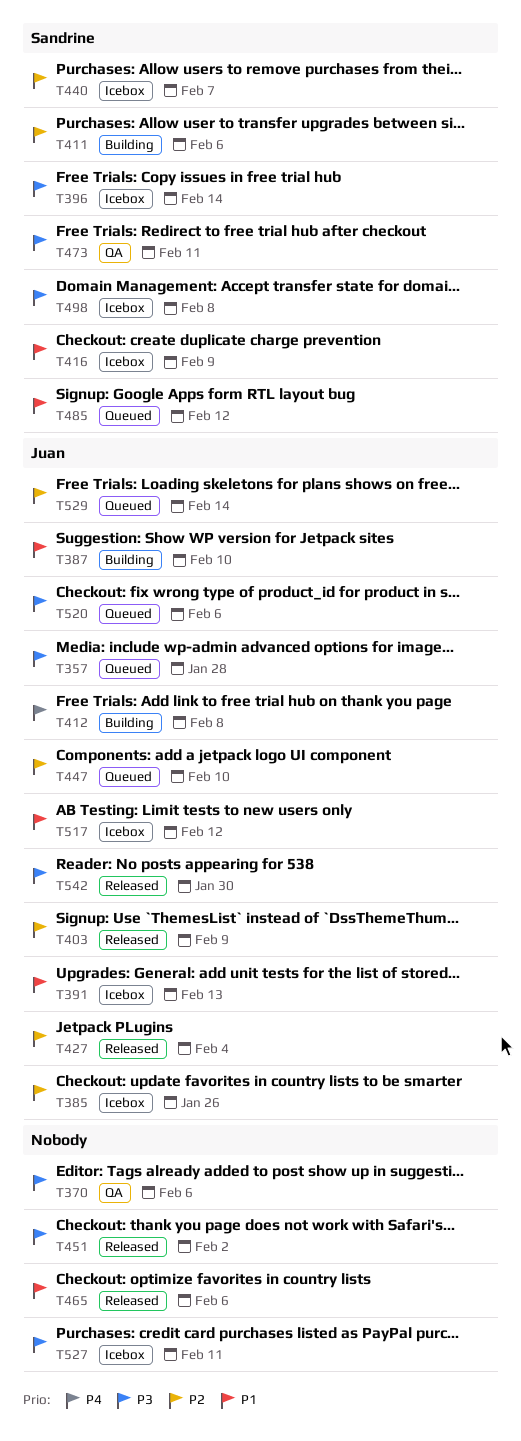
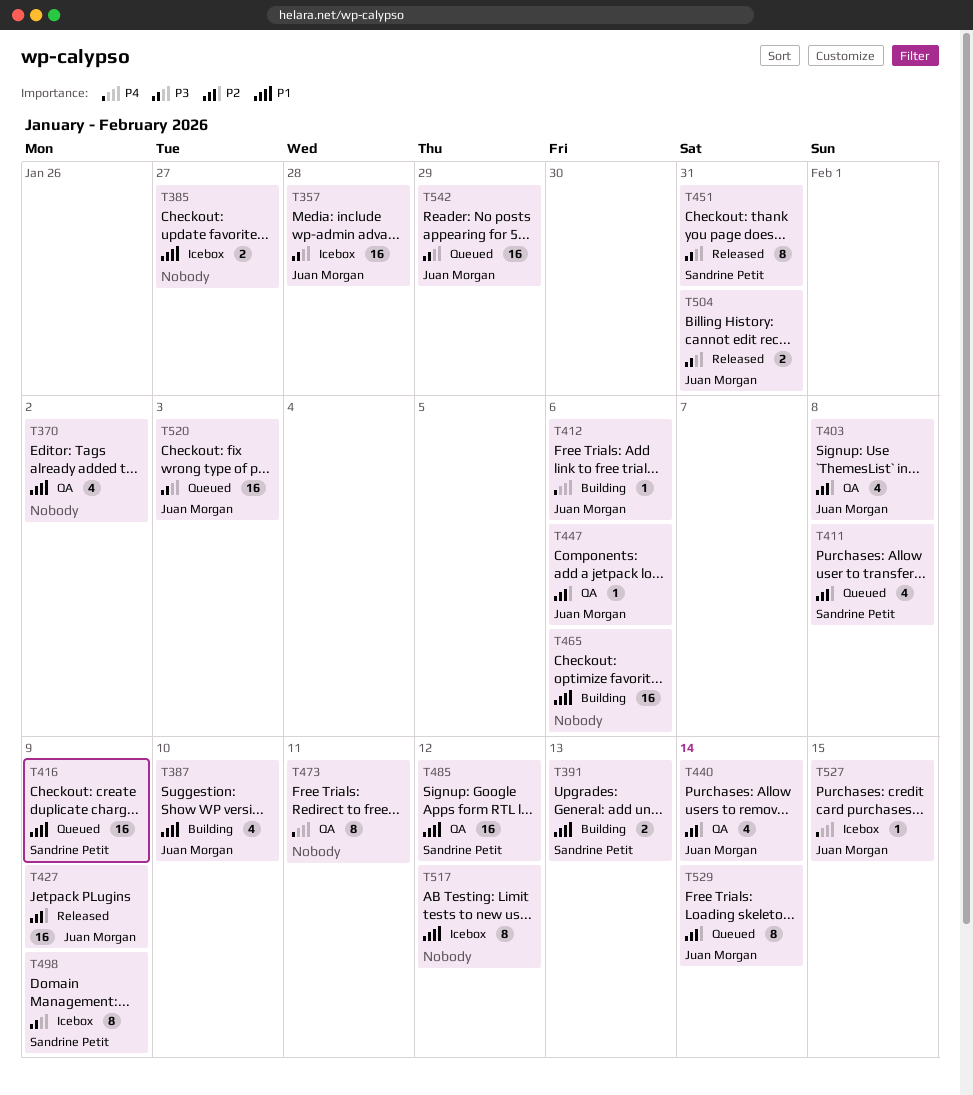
T357, status: Queued -> Icebox
T370, priority: P3 -> P1
T370, due: Feb 6 -> Feb 2
T385, owner: Juan Morgan -> none
T385, priority: P2 -> P1
T385, due: Jan 26 -> Jan 27
T391, status: Icebox -> Building
T391, owner: Juan Morgan -> Sandrine Petit
T396: present -> none
T403, status: Released -> QA
T403, due: Feb 9 -> Feb 8
T411, status: Building -> Queued
T411, due: Feb 6 -> Feb 8
T412, due: Feb 8 -> Feb 6
T416, status: Icebox -> Queued
T427, due: Feb 4 -> Feb 9
T440, status: Icebox -> QA
T440, owner: Sandrine Petit -> Juan Morgan
T440, due: Feb 7 -> Feb 14
T447, status: Queued -> QA
T447, due: Feb 10 -> Feb 6
T451, owner: none -> Sandrine Petit
T451, due: Feb 2 -> Jan 31
T465, status: Released -> Building
T473, owner: Sandrine Petit -> none
T473, priority: P3 -> P4
T485, status: Queued -> QA
T498, due: Feb 8 -> Feb 9
T504: none -> present
T517, owner: Juan Morgan -> none
T520, due: Feb 6 -> Feb 3
T527, owner: none -> Juan Morgan
T527, priority: P3 -> P4
T527, due: Feb 11 -> Feb 15
T542, status: Released -> Queued
T542, due: Jan 30 -> Jan 29

